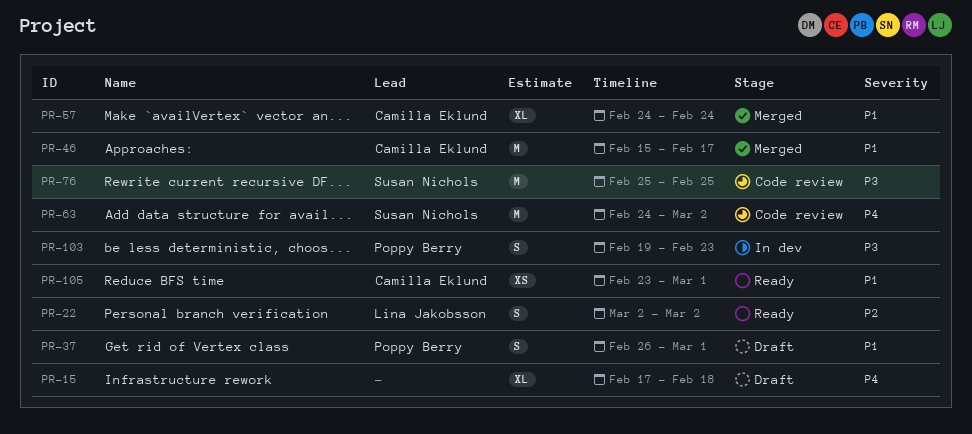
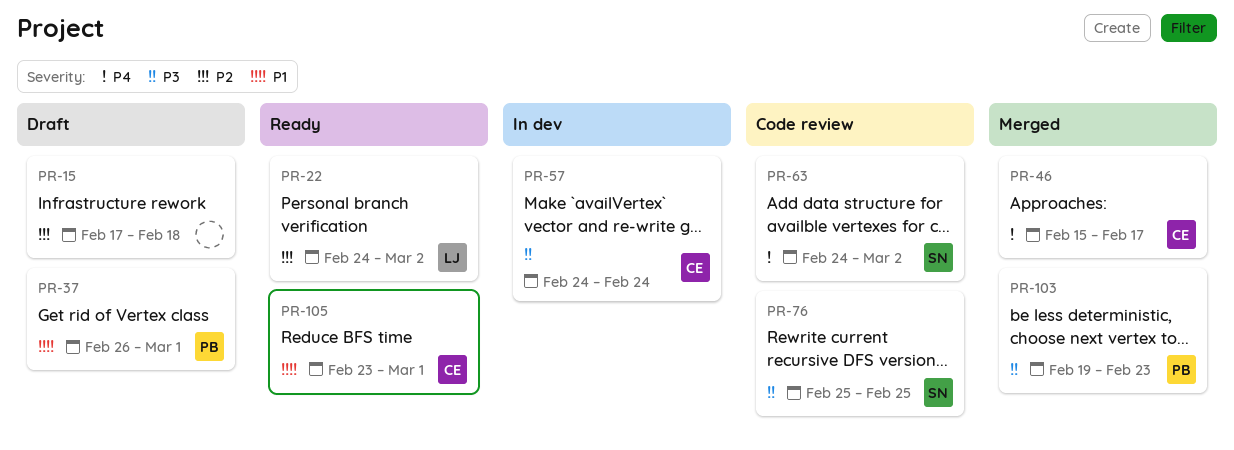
PR-15, priority: P4 -> P2
PR-22, start: Mar 2 -> Feb 24
PR-46, priority: P1 -> P4
PR-57, status: Merged -> In dev
PR-57, priority: P1 -> P3
PR-103, status: In dev -> Merged

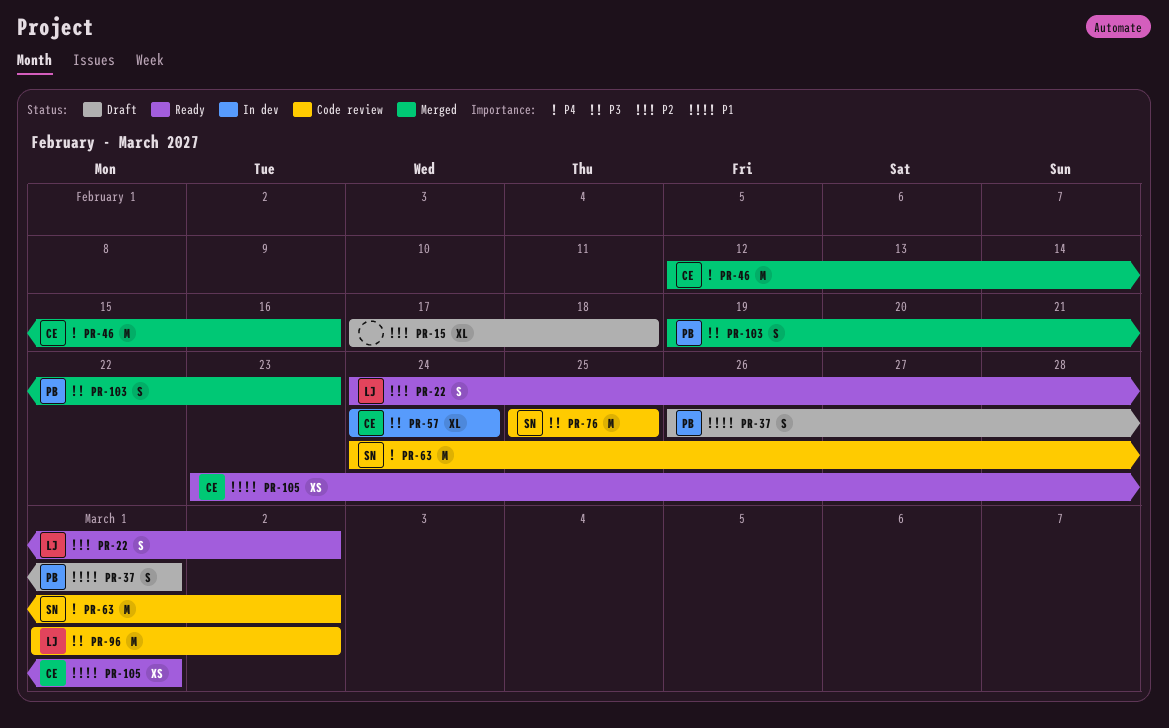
PR-46, start: Feb 15 -> Feb 12
PR-46, due: Feb 17 -> Feb 16
PR-96: none -> present

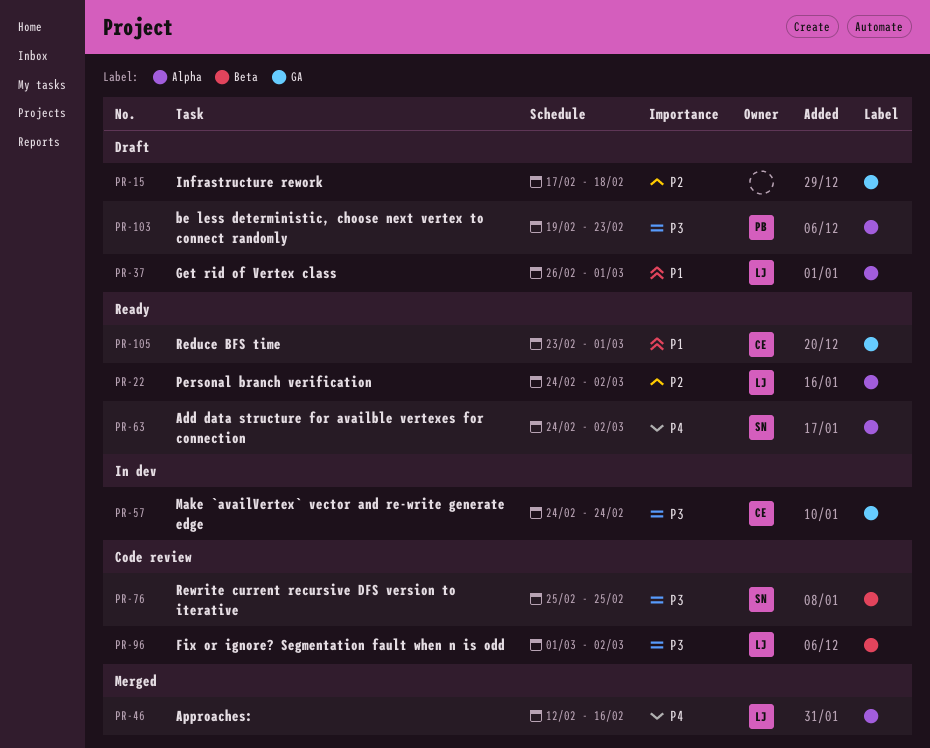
PR-37, owner: PB -> LJ
PR-46, owner: CE -> LJ
PR-63, status: Code review -> Ready
PR-103, status: Merged -> Draft

